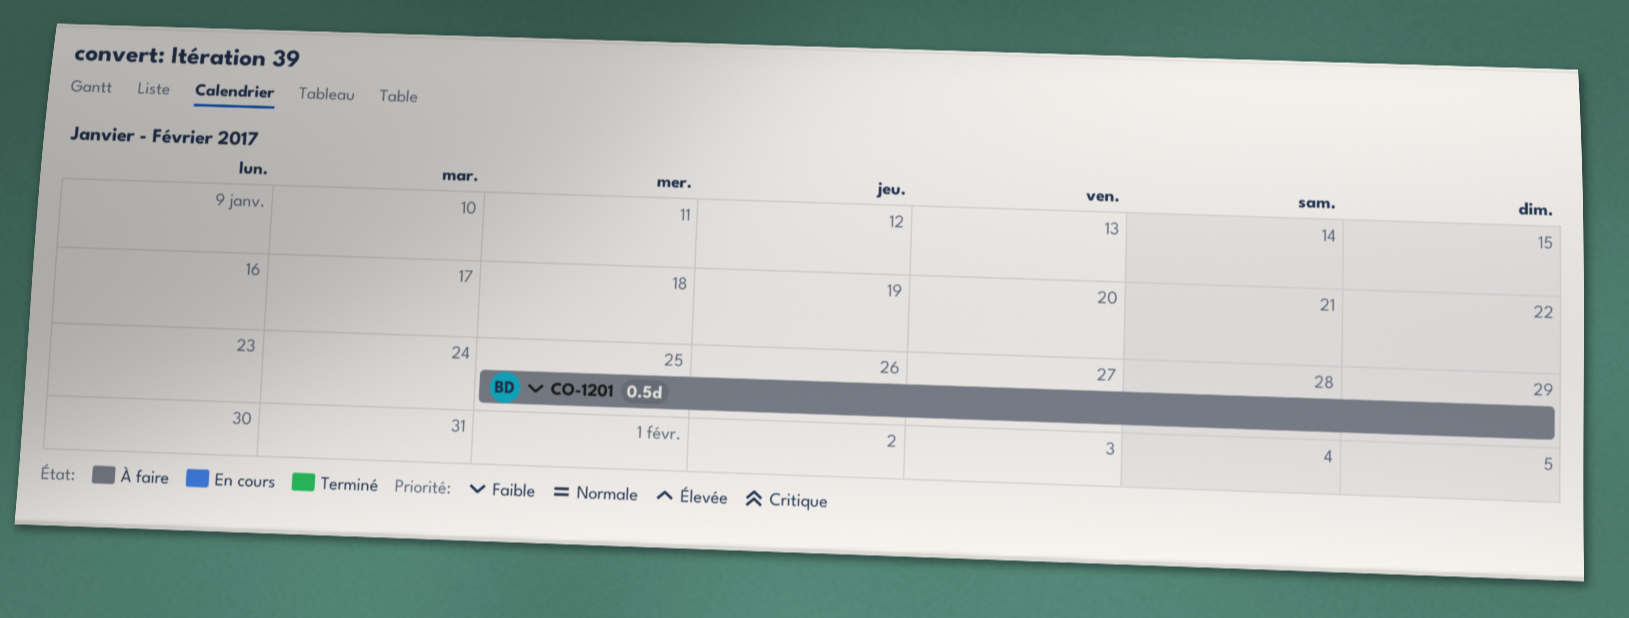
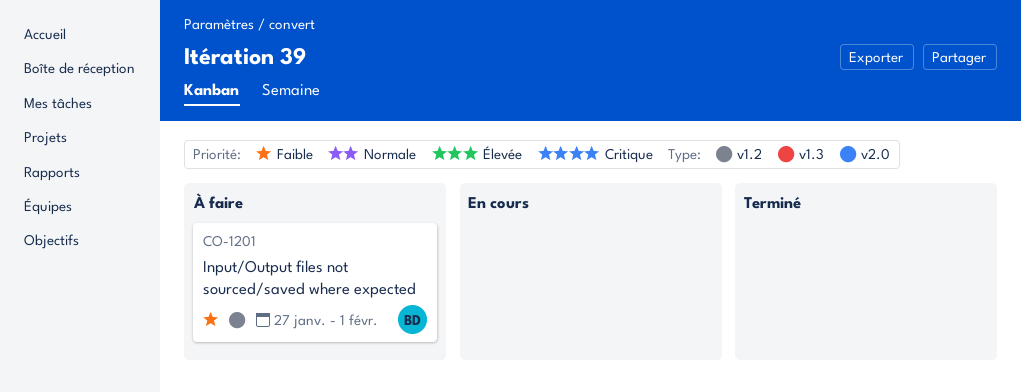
CO-1201, start: Jan 25 -> Jan 27
CO-1201, due: Jan 29 -> Feb 1

